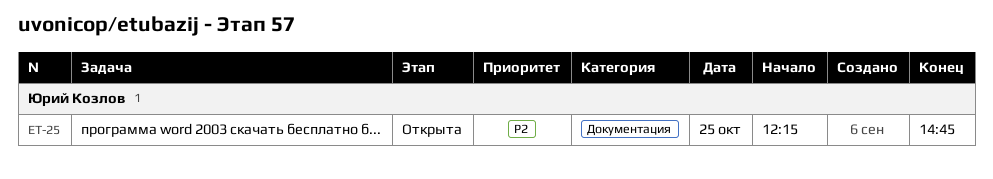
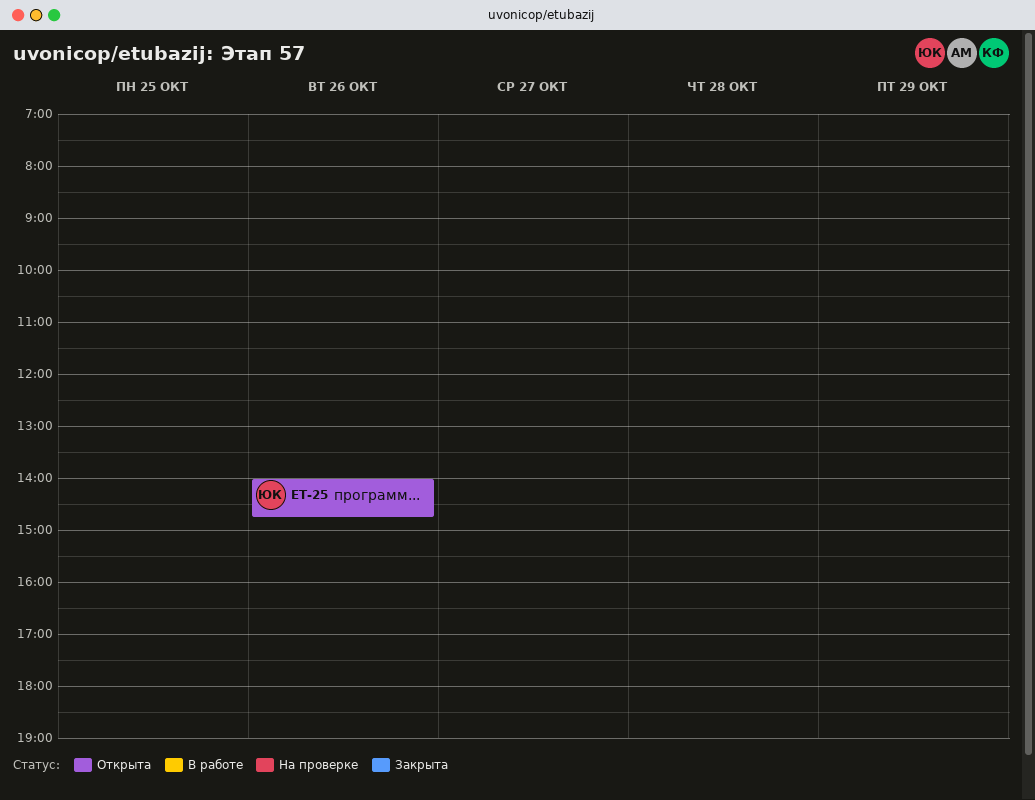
ET-25, day: Oct 25 -> Oct 26
ET-25, begins: 12:15 -> 14:00

